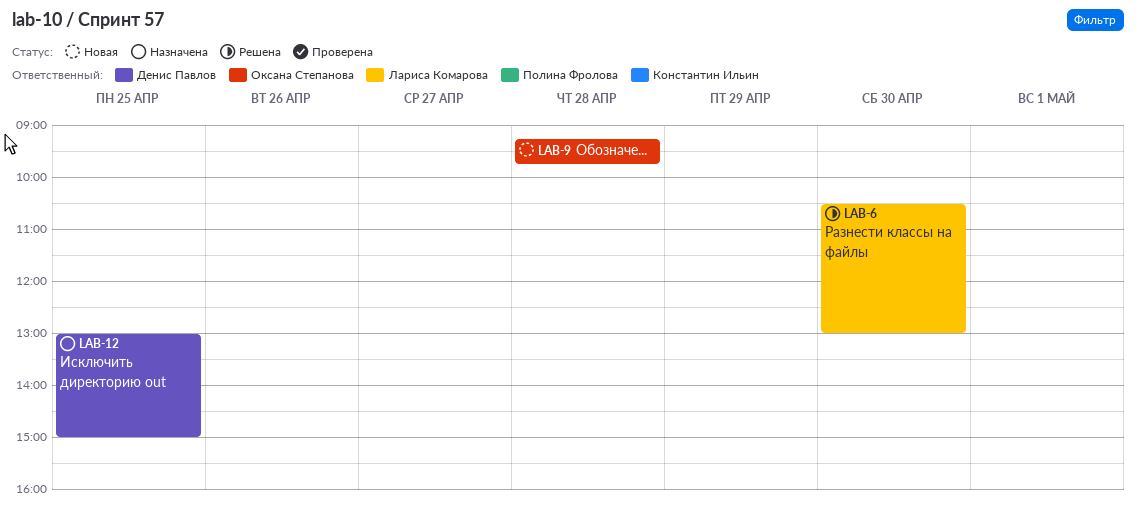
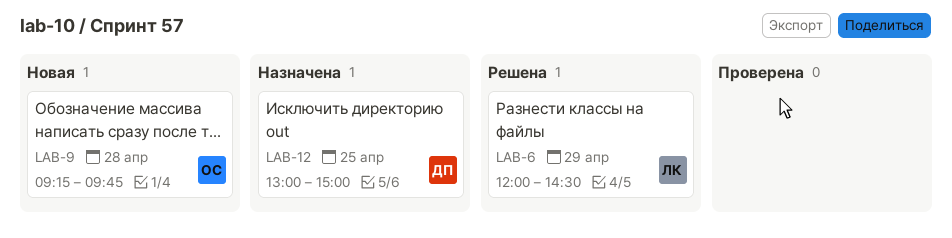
LAB-6, day: Apr 30 -> Apr 29
LAB-6, begins: 10:30 -> 12:00
LAB-6, ends: 13:00 -> 14:30

